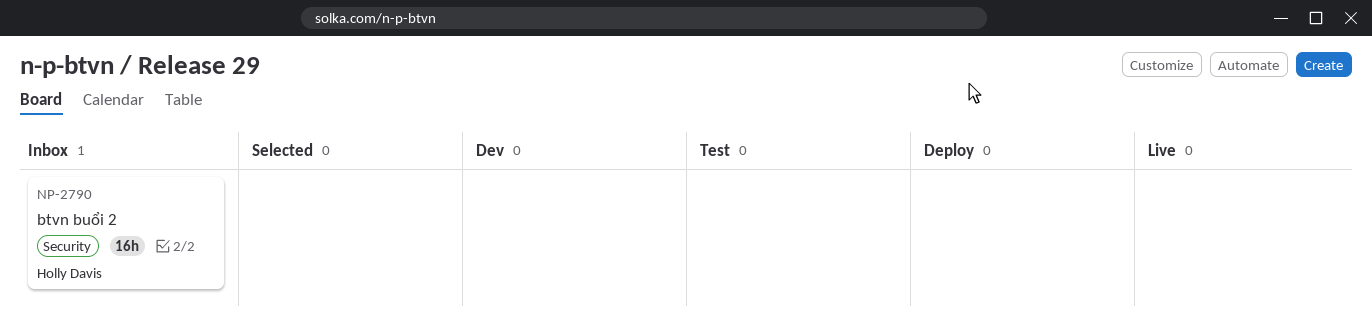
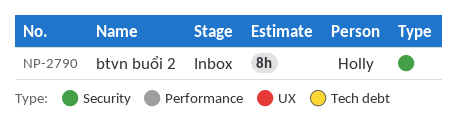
NP-2790, estimate: 16h -> 8h

